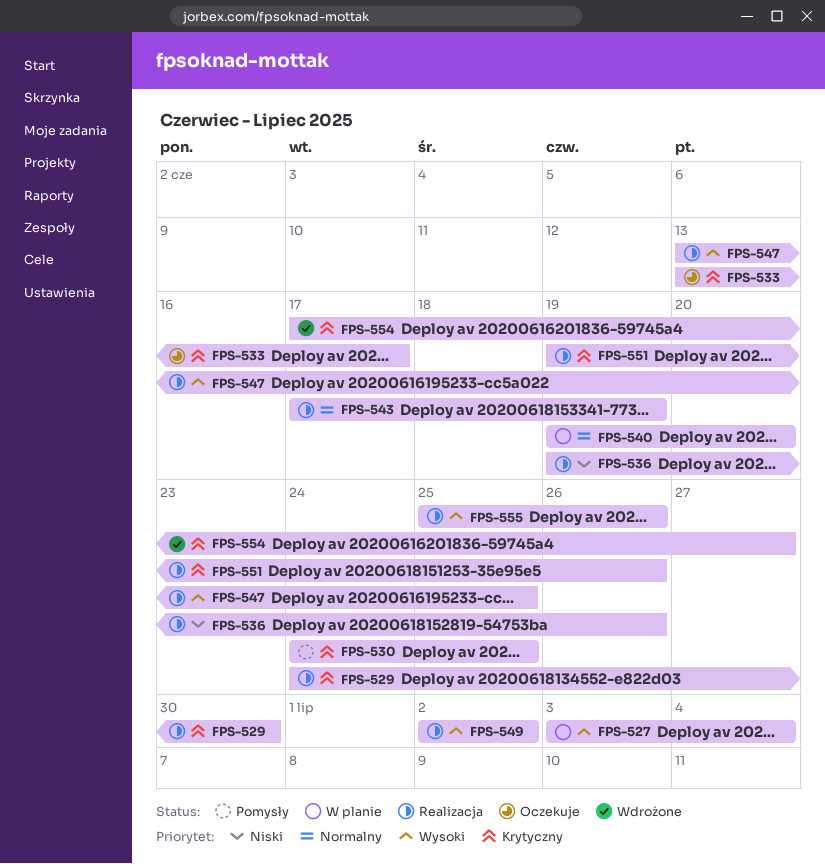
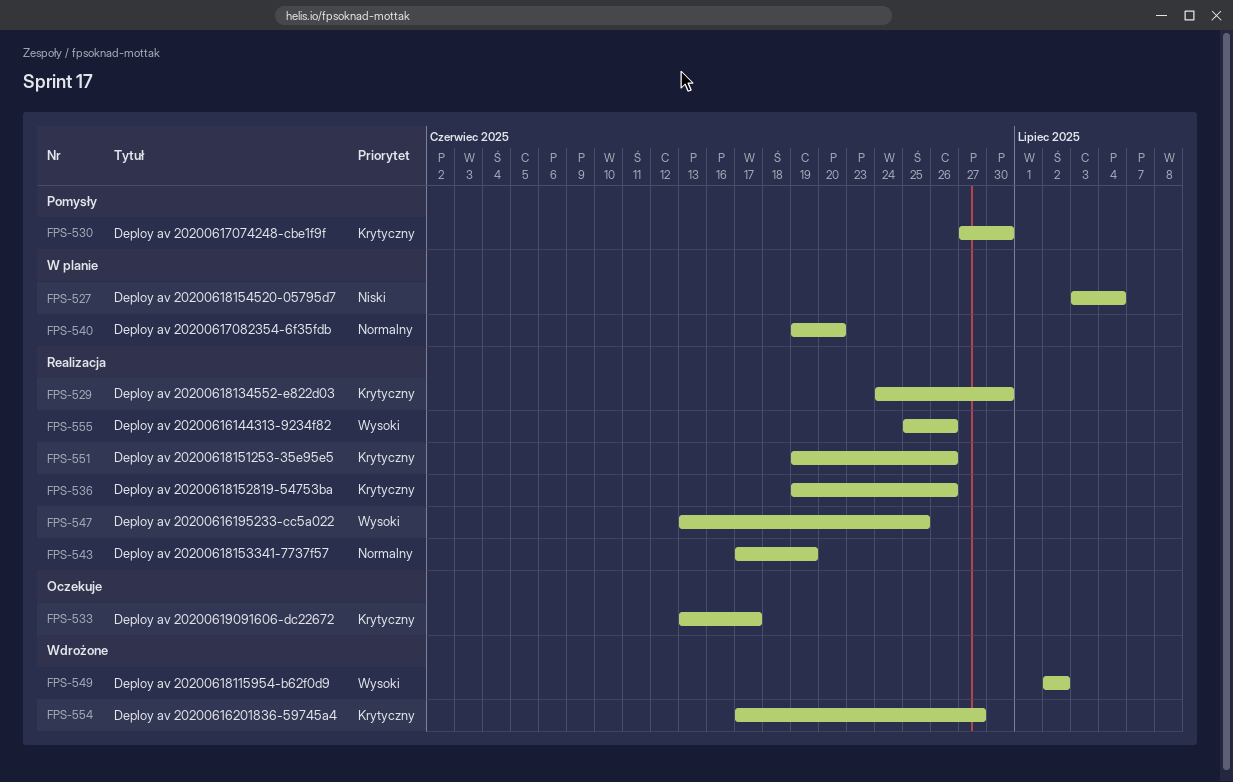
FPS-527, priority: Wysoki -> Niski
FPS-530, start: Jun 24 -> Jun 27
FPS-530, due: Jun 25 -> Jun 30
FPS-536, priority: Niski -> Krytyczny
FPS-549, status: Realizacja -> Wdrożone

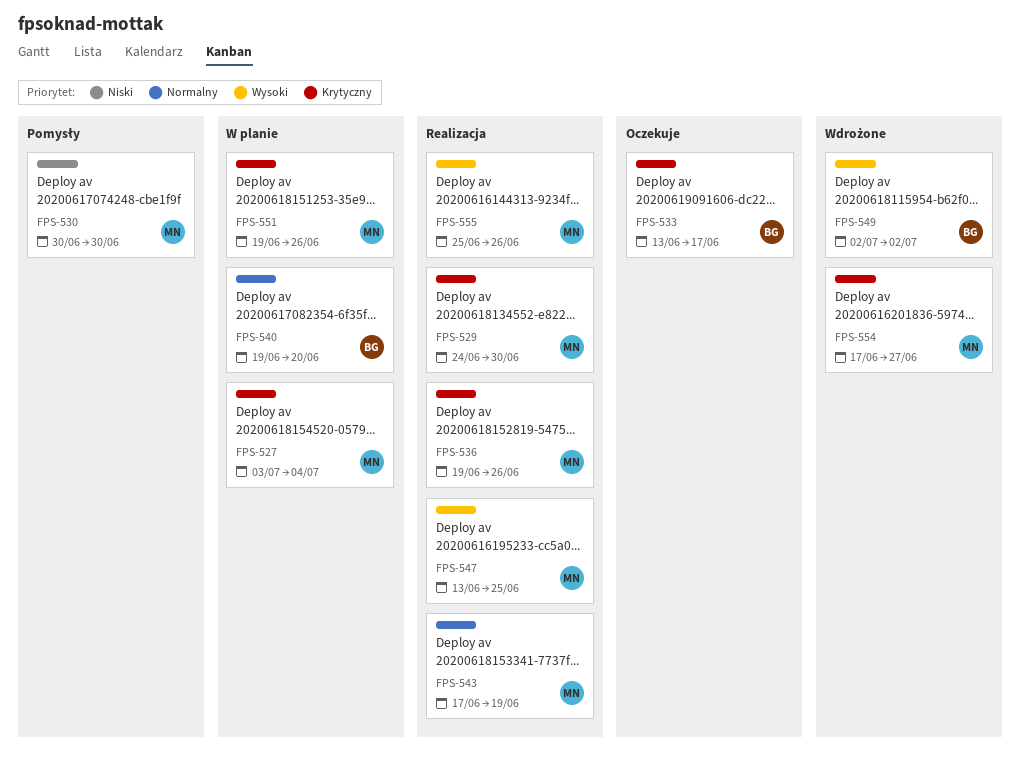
FPS-527, priority: Niski -> Krytyczny
FPS-530, priority: Krytyczny -> Niski
FPS-530, start: Jun 27 -> Jun 30
FPS-551, status: Realizacja -> W planie

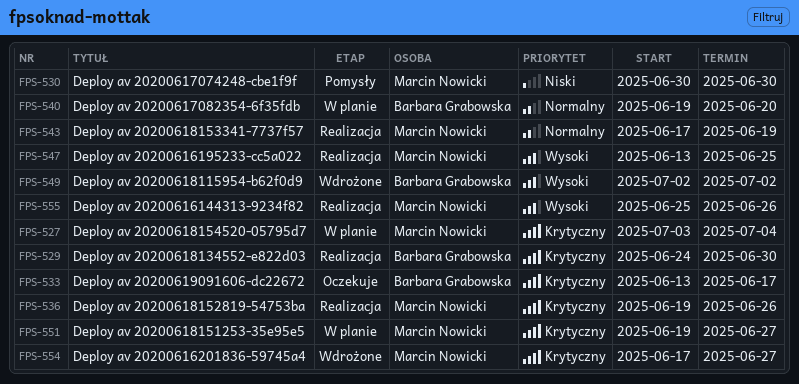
FPS-529, owner: Marcin Nowicki -> Barbara Grabowska
FPS-551, due: Jun 26 -> Jun 27

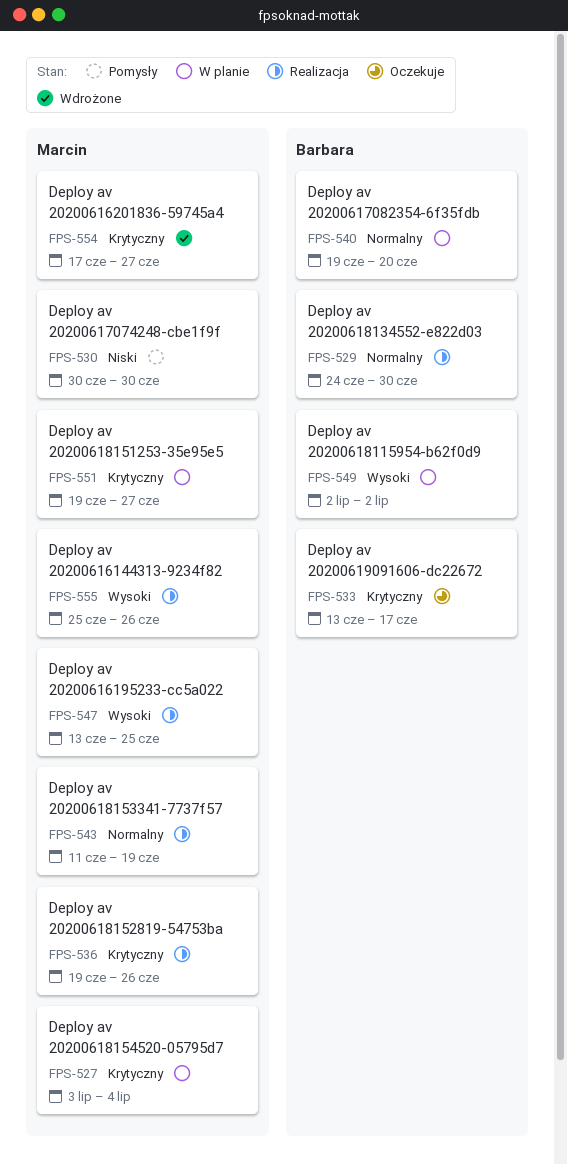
FPS-529, priority: Krytyczny -> Normalny
FPS-543, start: Jun 17 -> Jun 11
FPS-549, status: Wdrożone -> W planie

